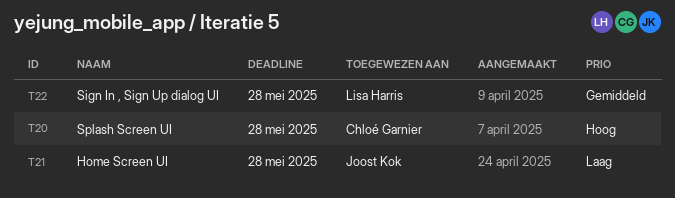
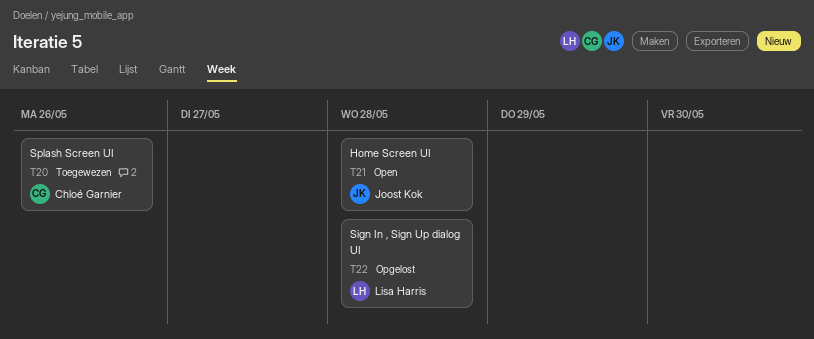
T20, due: May 28 -> May 26

